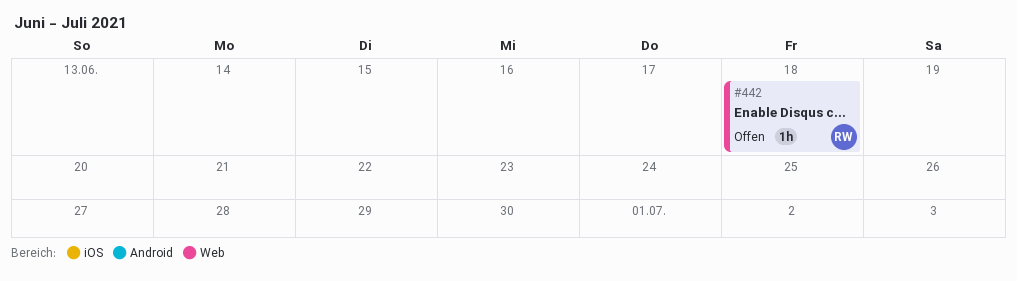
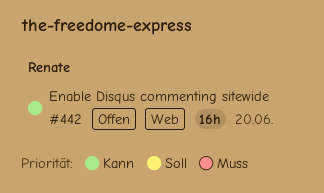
#442, estimate: 1h -> 16h
#442, due: Jun 18 -> Jun 20

